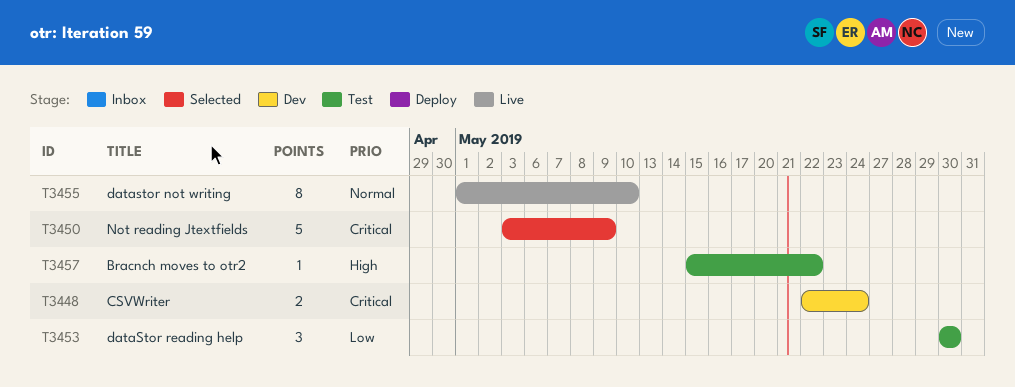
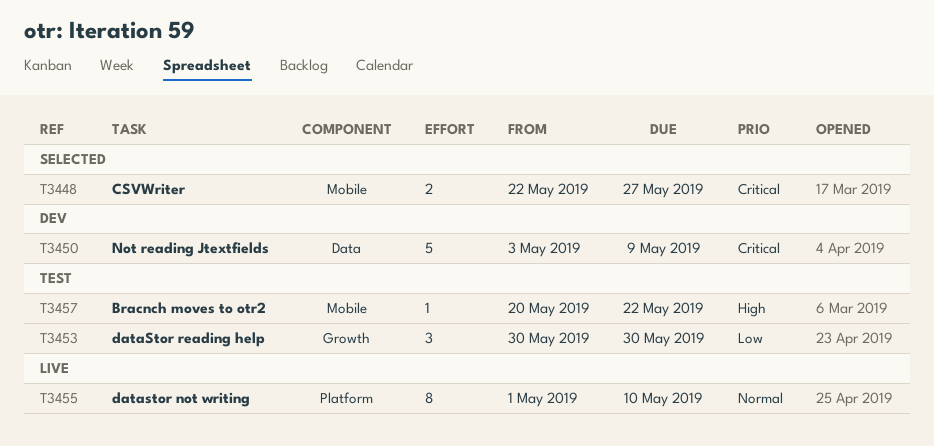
T3448, status: Dev -> Selected
T3448, due: May 24 -> May 27
T3450, status: Selected -> Dev
T3457, start: May 15 -> May 20

